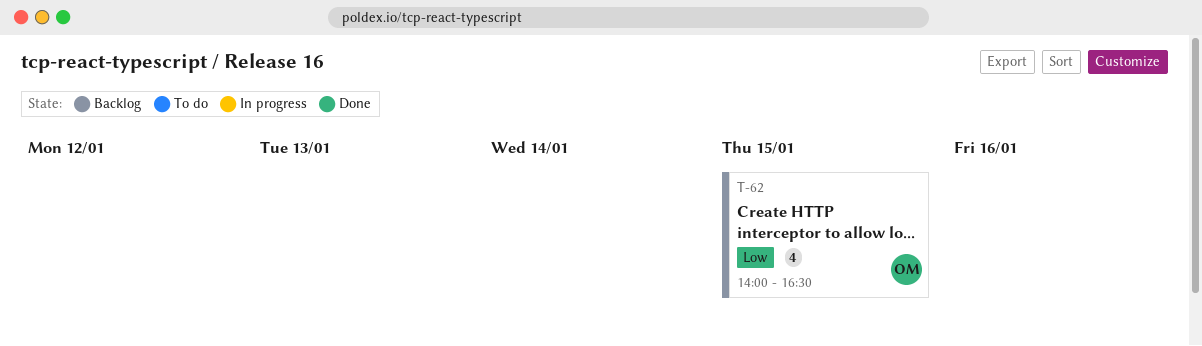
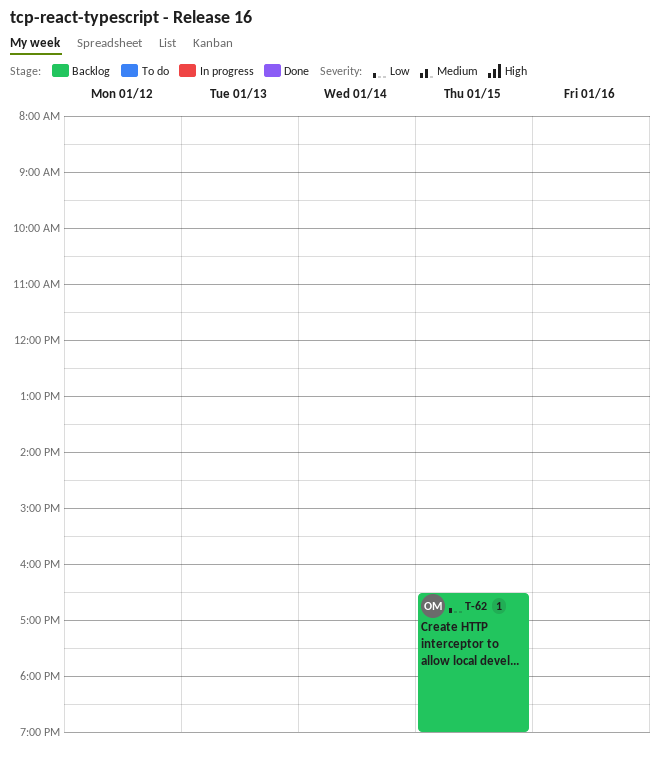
T-62, estimate: 4 -> 1
T-62, begins: 14:00 -> 16:30
T-62, ends: 16:30 -> 19:00

